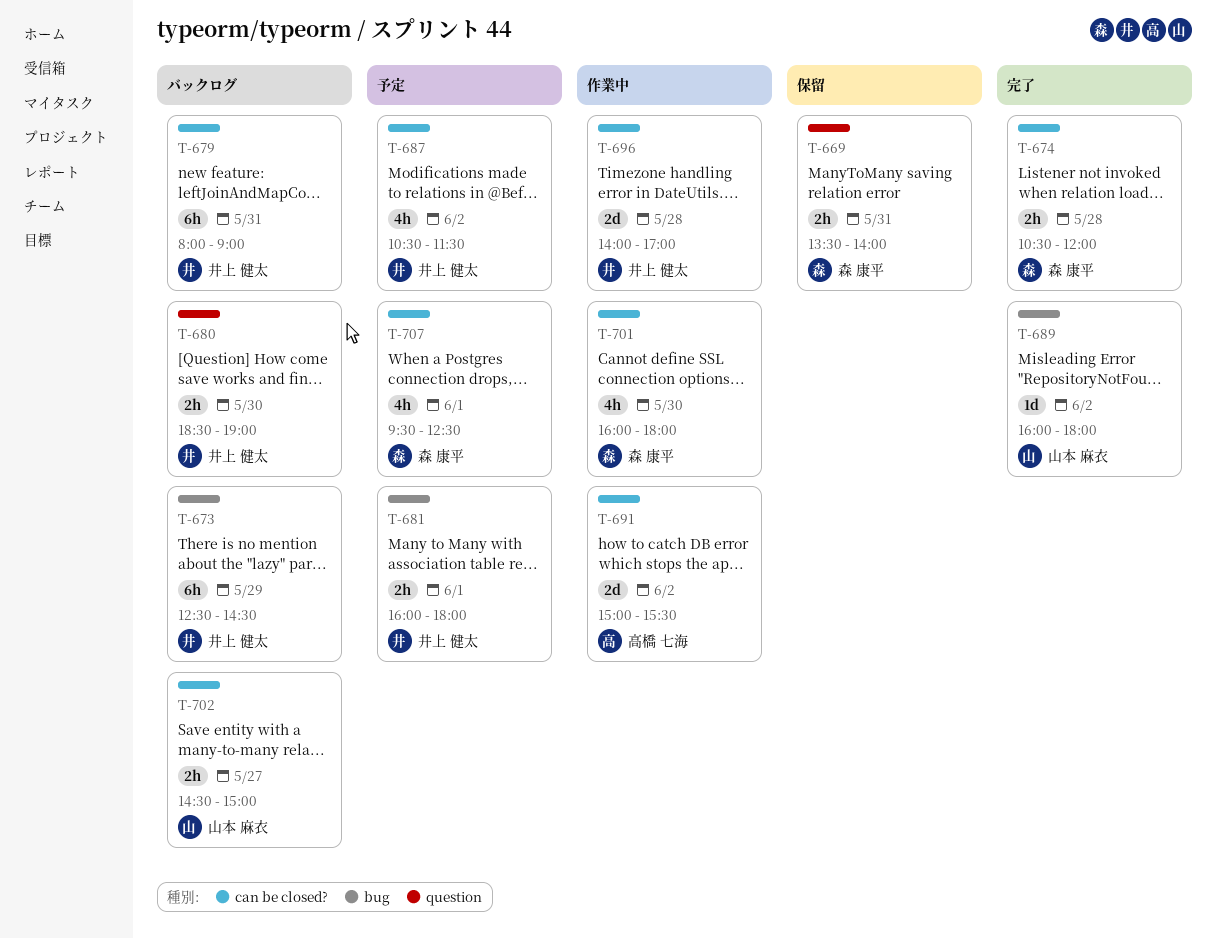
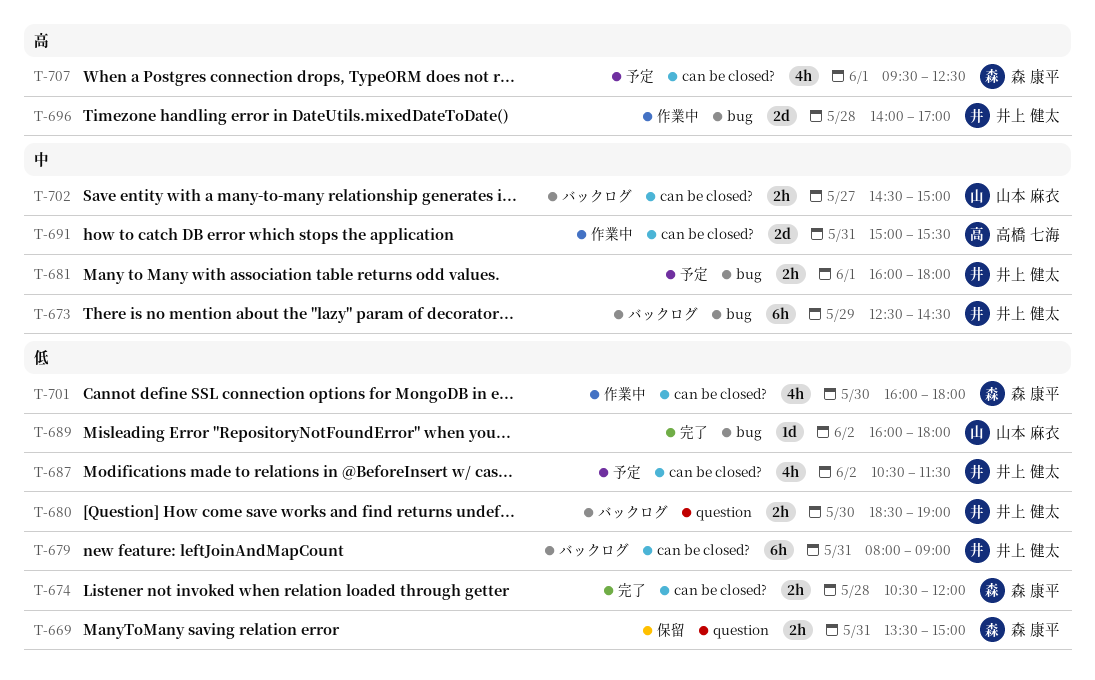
T-669, ends: 14:00 -> 15:00
T-691, day: Jun 2 -> May 31
T-696, label: can be closed? -> bug

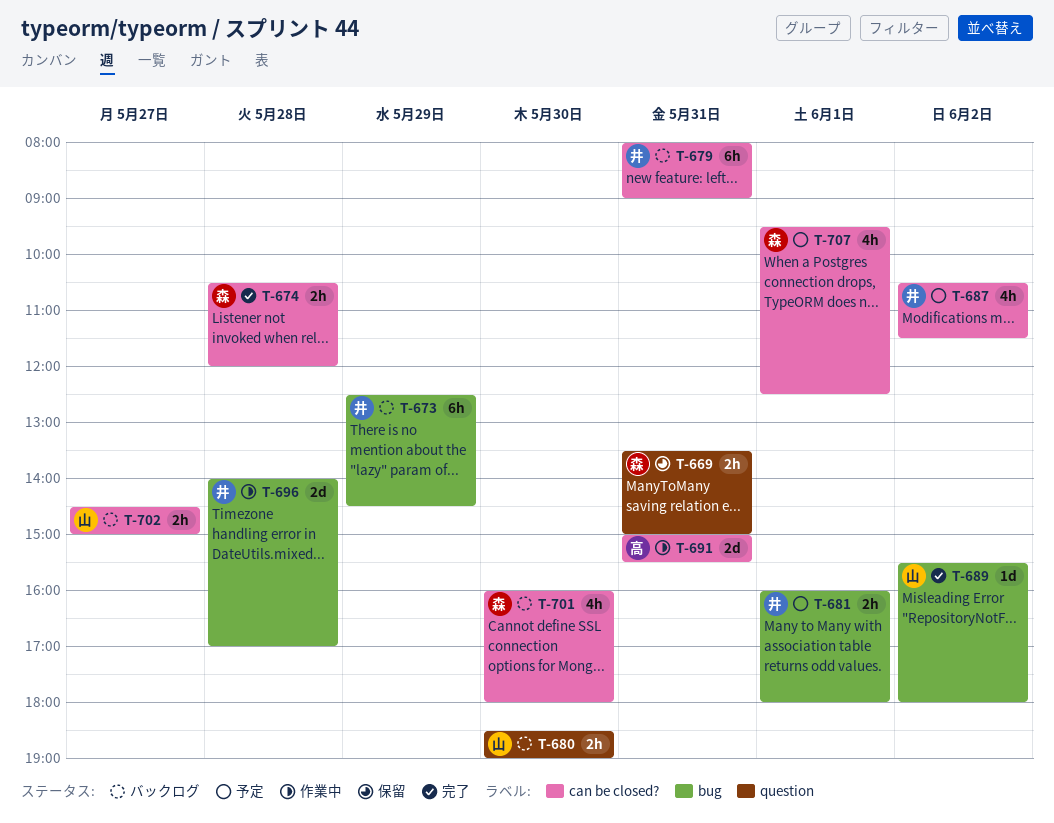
T-680, owner: 井上 健太 -> 山本 麻衣
T-689, begins: 16:00 -> 15:30
T-701, status: 作業中 -> バックログ

